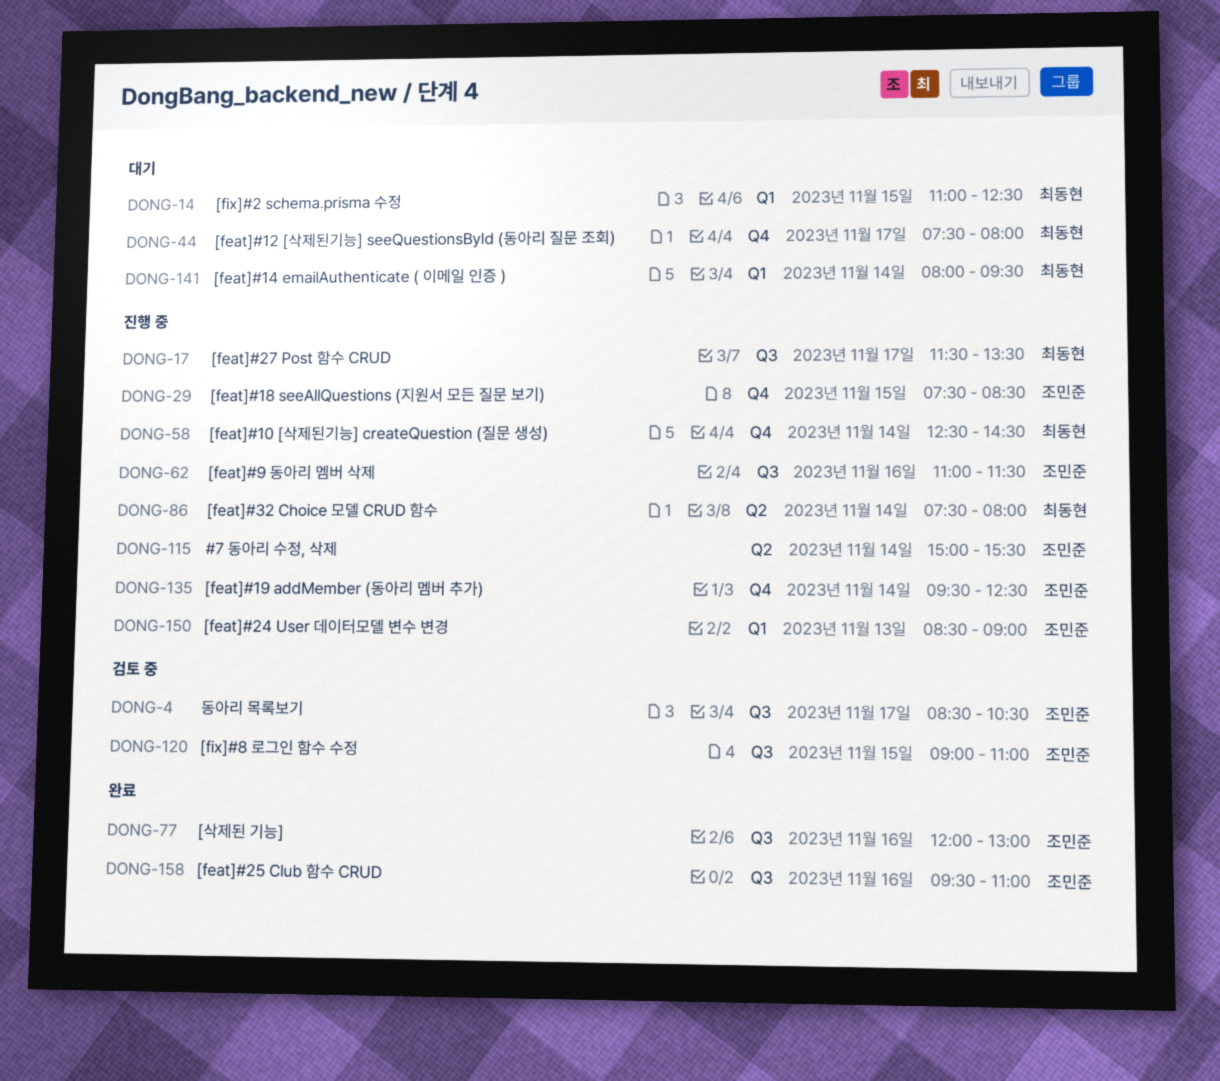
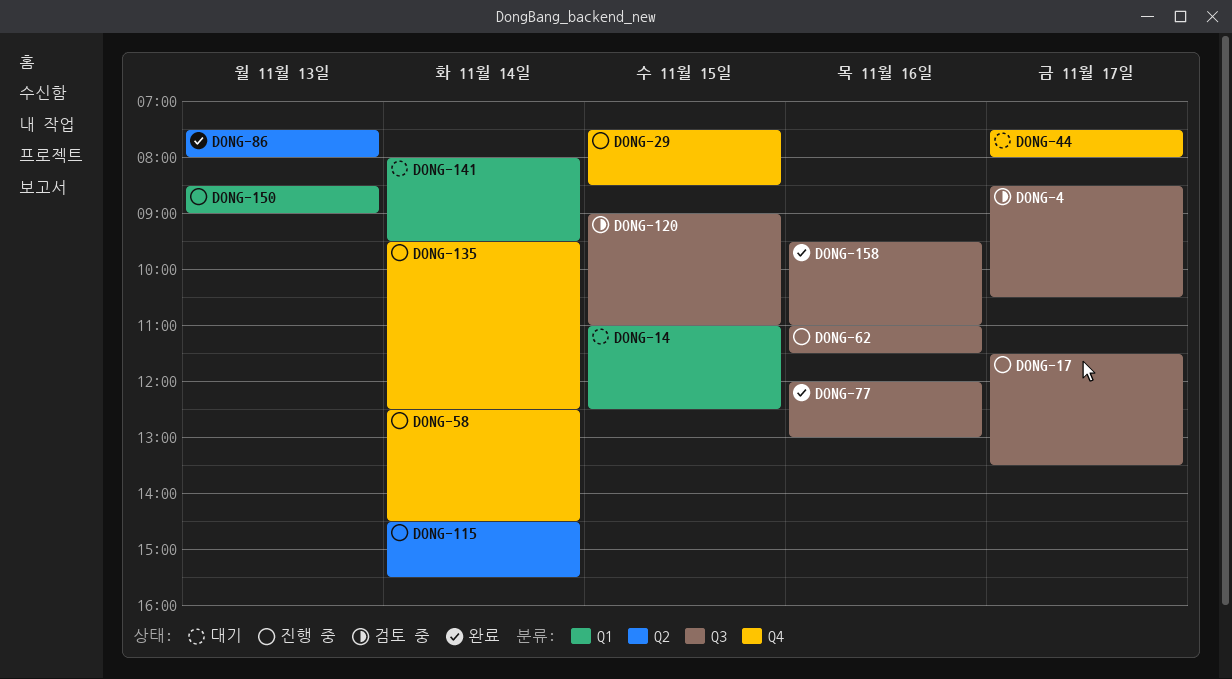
DONG-86, status: 진행 중 -> 완료
DONG-86, day: Nov 14 -> Nov 13
DONG-115, begins: 15:00 -> 14:30

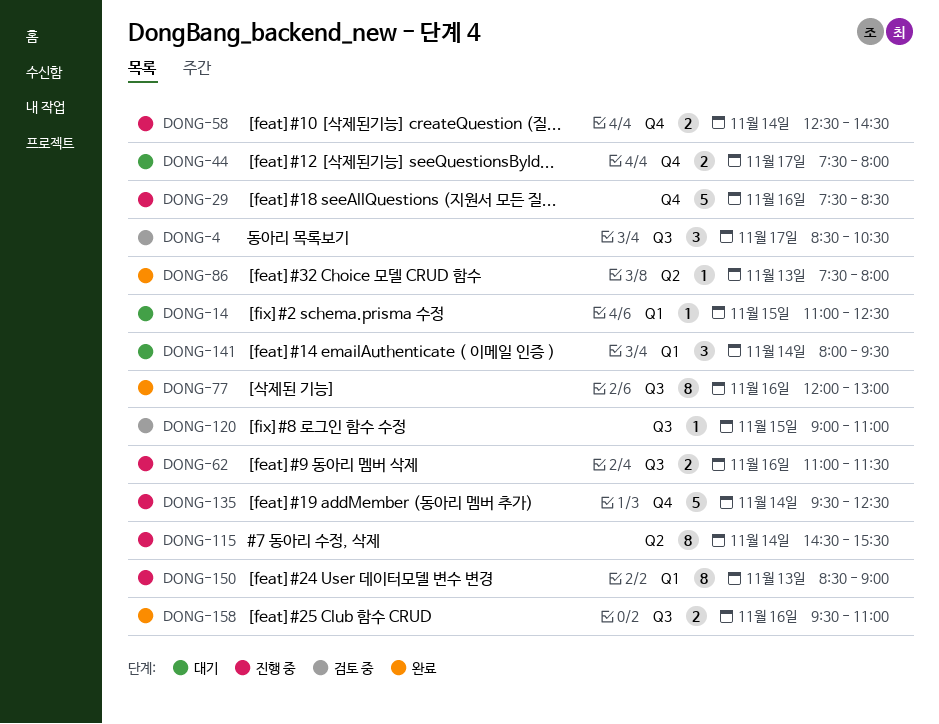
DONG-17: present -> none
DONG-29, day: Nov 15 -> Nov 16

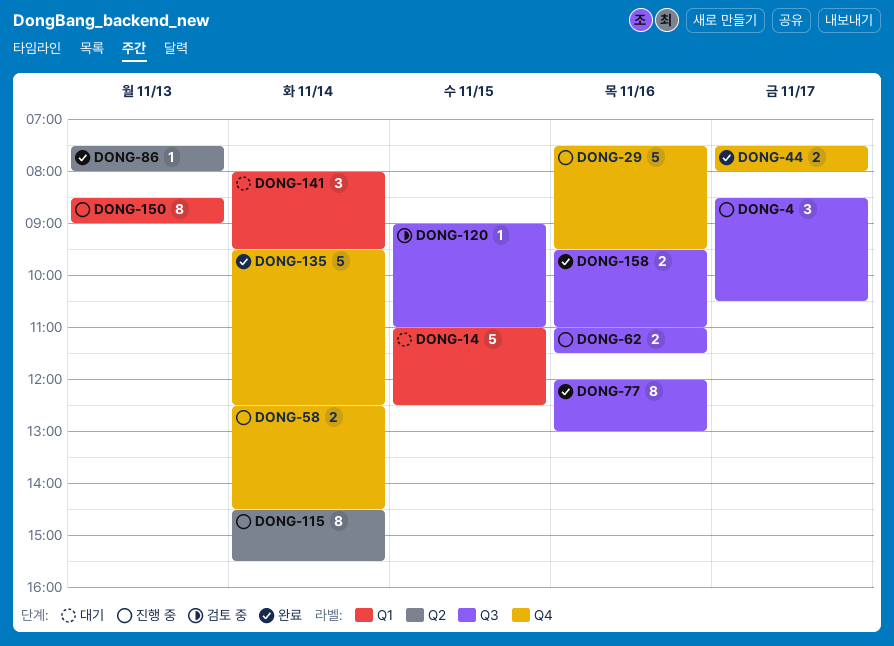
DONG-4, status: 검토 중 -> 진행 중
DONG-14, estimate: 1 -> 5
DONG-29, ends: 08:30 -> 09:30
DONG-44, status: 대기 -> 완료
DONG-135, status: 진행 중 -> 완료

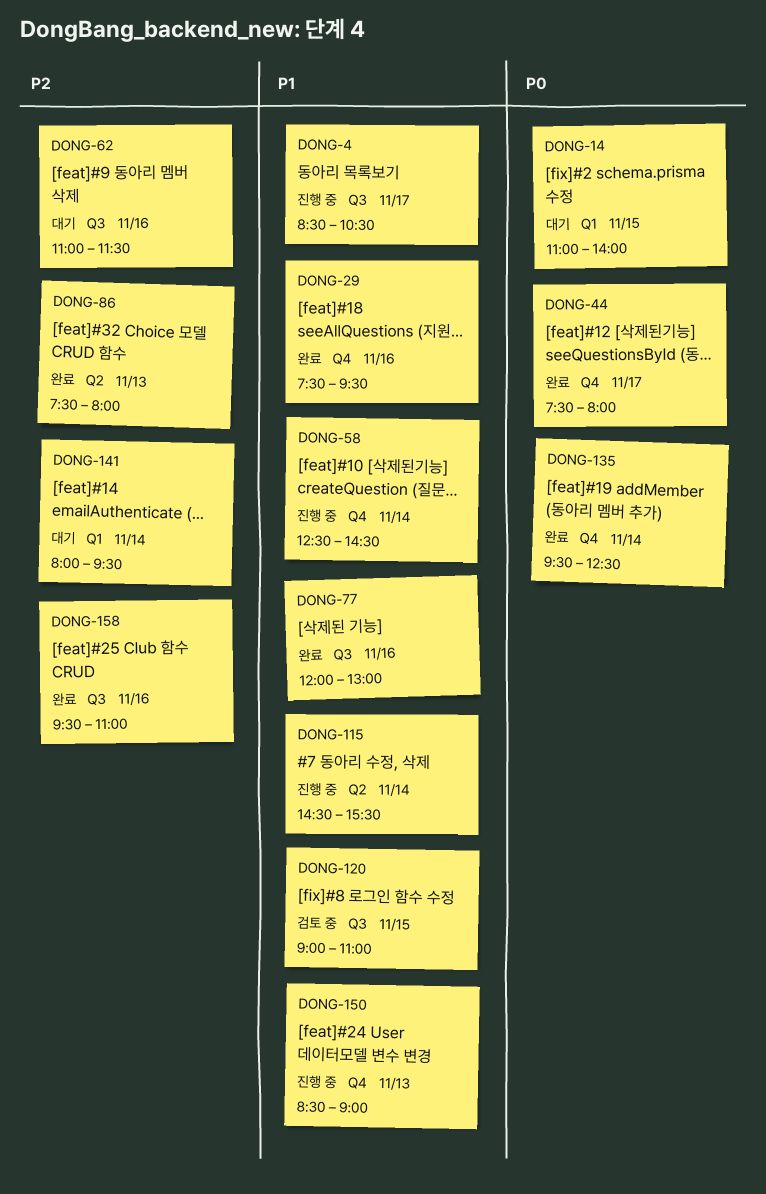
DONG-14, ends: 12:30 -> 14:00
DONG-29, status: 진행 중 -> 완료
DONG-62, status: 진행 중 -> 대기
DONG-150, label: Q1 -> Q4

